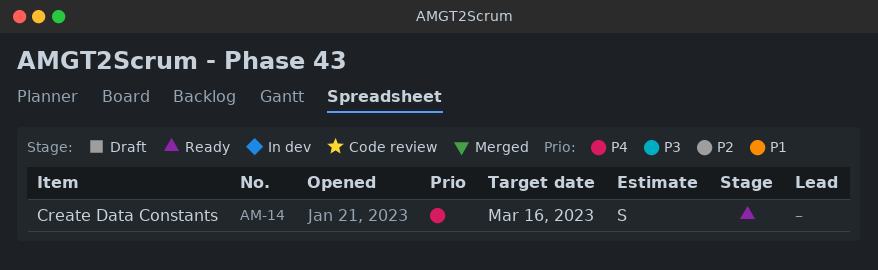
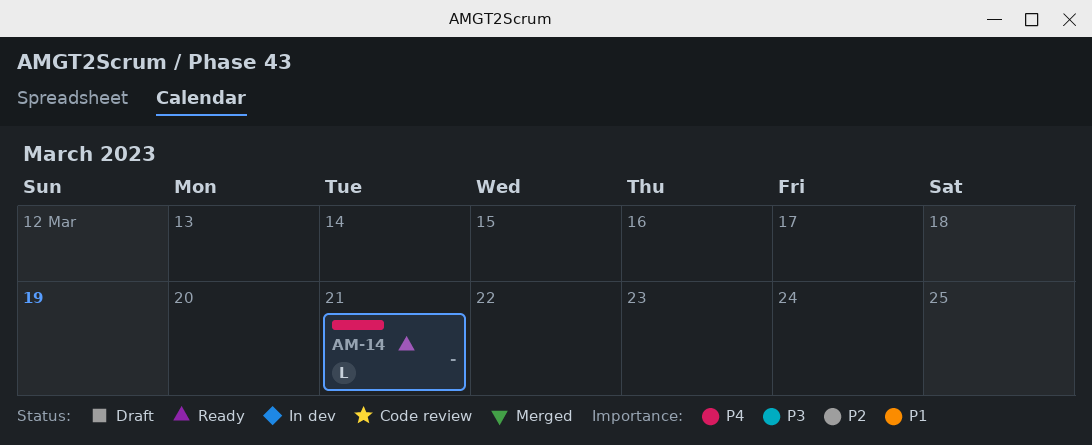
AM-14, estimate: S -> L
AM-14, due: Mar 16 -> Mar 21

